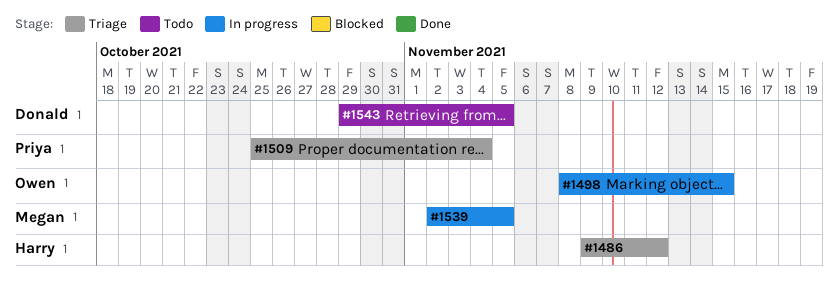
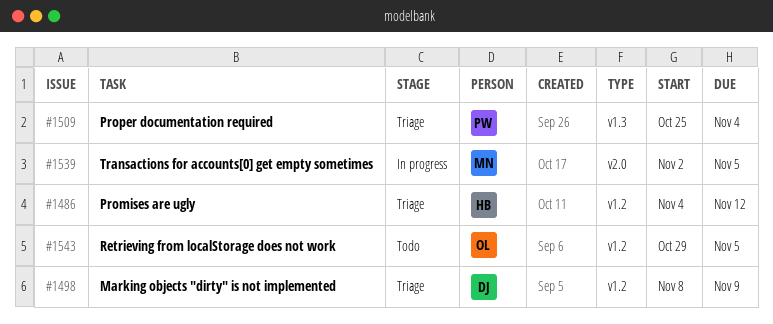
#1486, start: Nov 9 -> Nov 4
#1498, status: In progress -> Triage
#1498, owner: Owen -> Donald
#1498, due: Nov 15 -> Nov 9
#1543, owner: Donald -> Owen

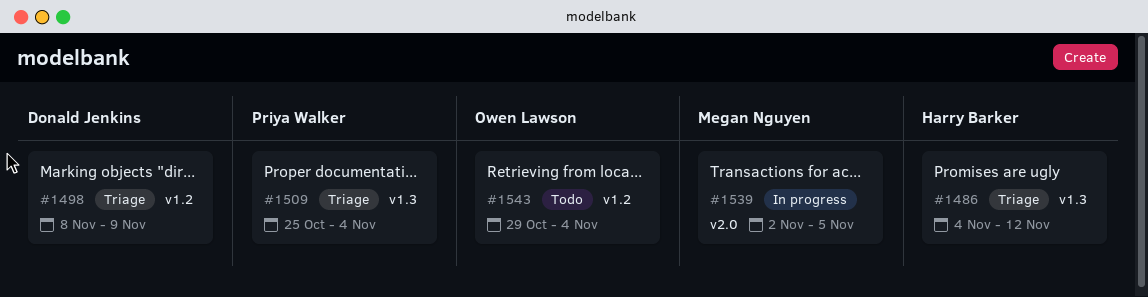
#1486, label: v1.2 -> v1.3
#1543, due: Nov 5 -> Nov 4

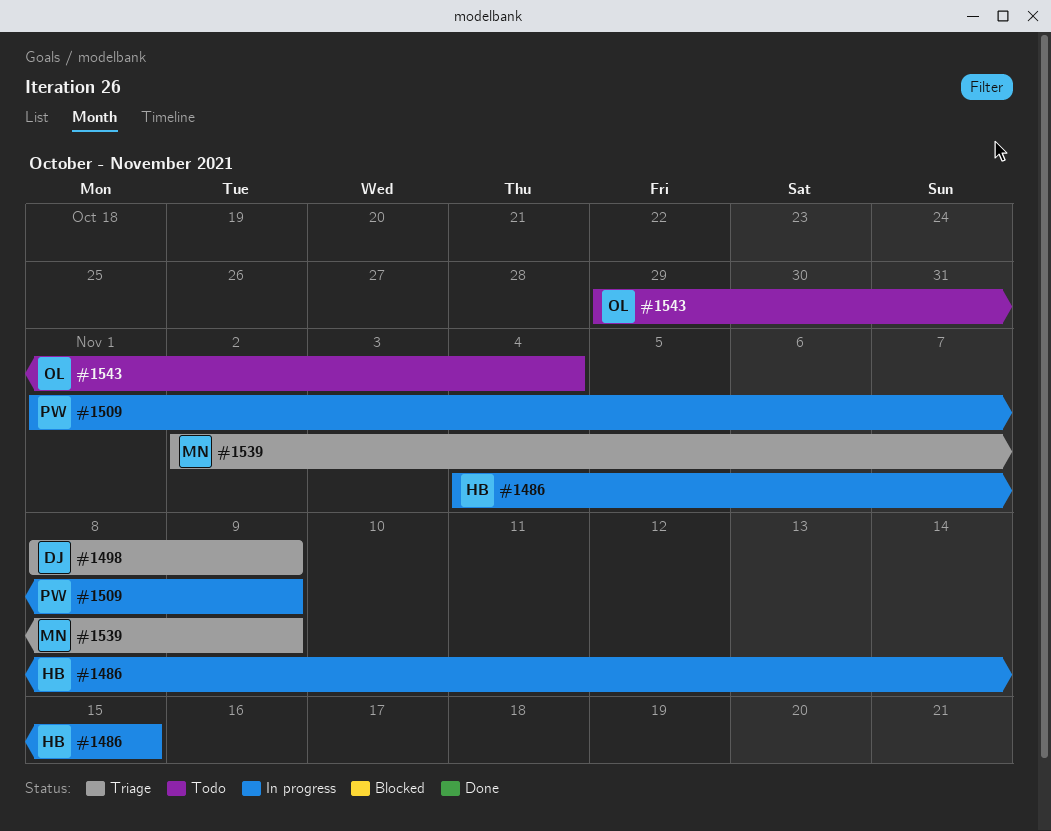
#1486, status: Triage -> In progress
#1486, due: Nov 12 -> Nov 15
#1509, status: Triage -> In progress
#1509, start: Oct 25 -> Nov 1
#1509, due: Nov 4 -> Nov 9
#1539, status: In progress -> Triage
#1539, due: Nov 5 -> Nov 9

